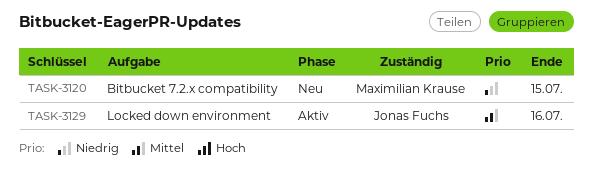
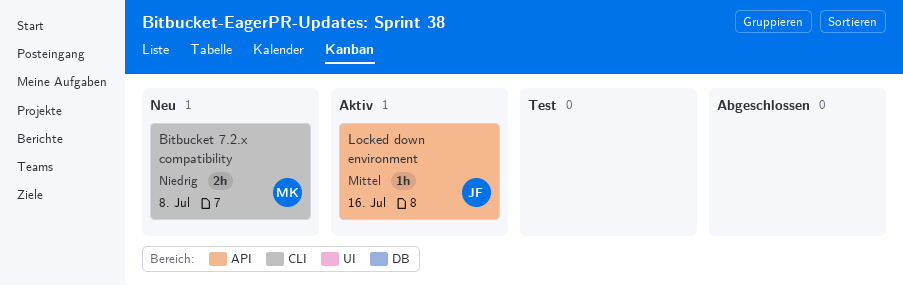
Bitbucket 7.2.x compatibility, due: Jul 15 -> Jul 8

